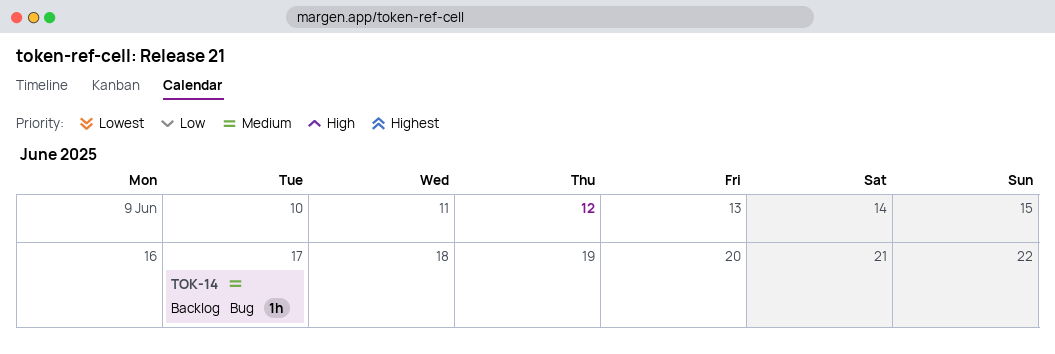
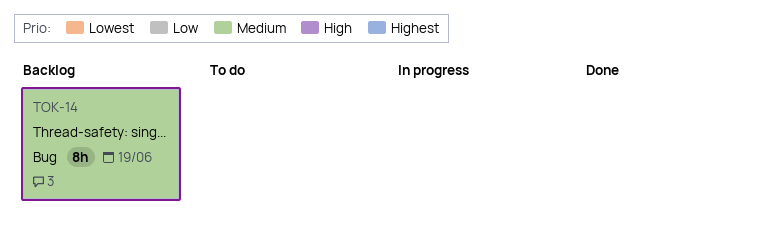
TOK-14, estimate: 1h -> 8h
TOK-14, due: Jun 17 -> Jun 19

